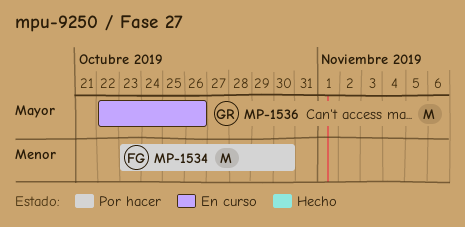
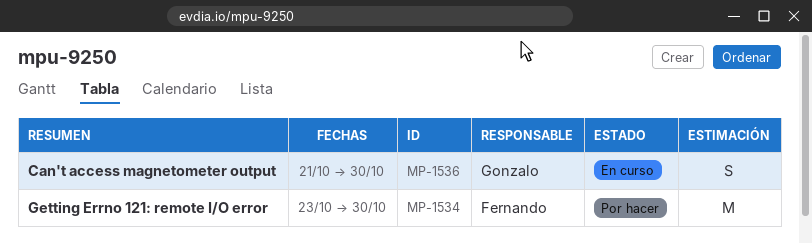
MP-1536, estimate: M -> S
MP-1536, start: Oct 22 -> Oct 21
MP-1536, due: Oct 26 -> Oct 30

